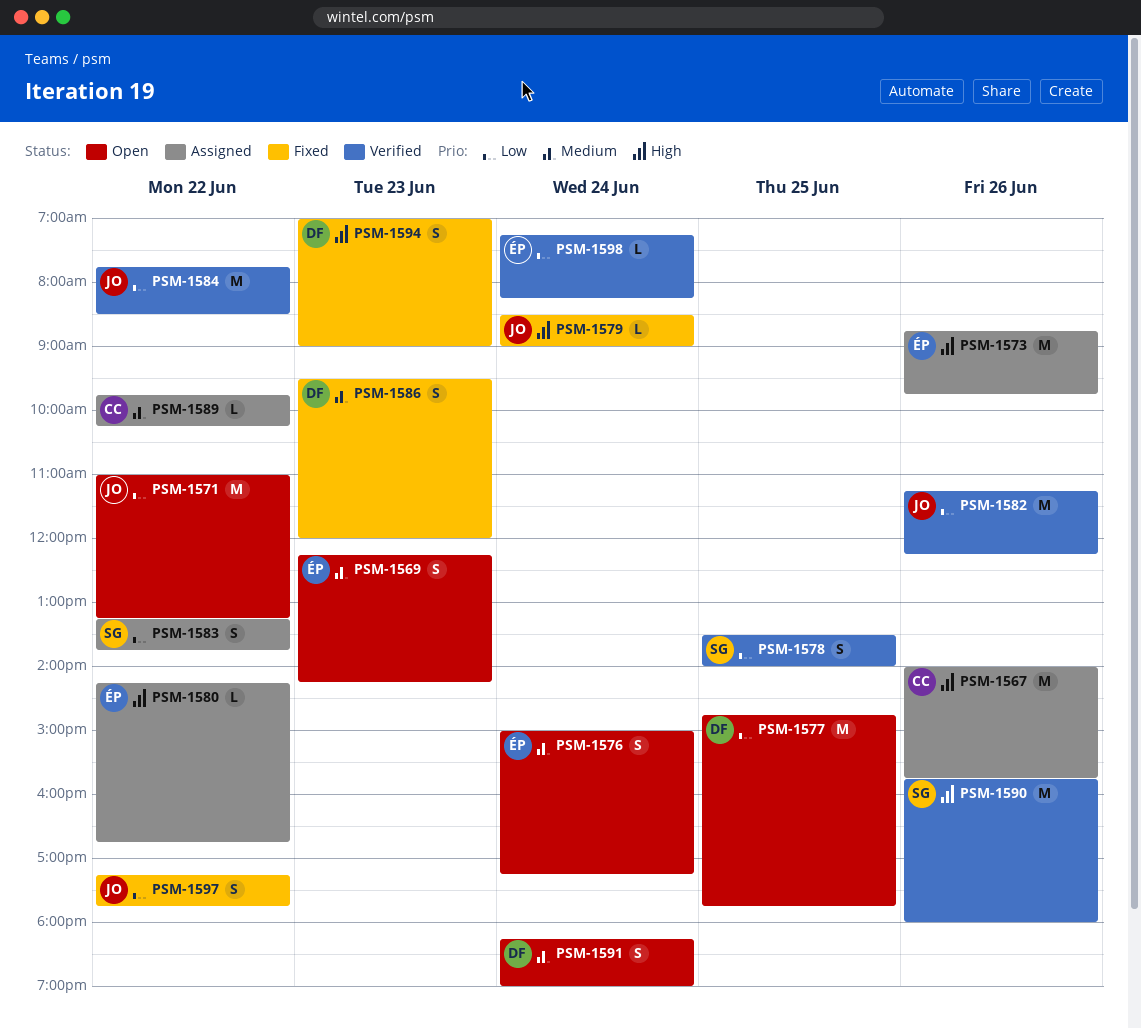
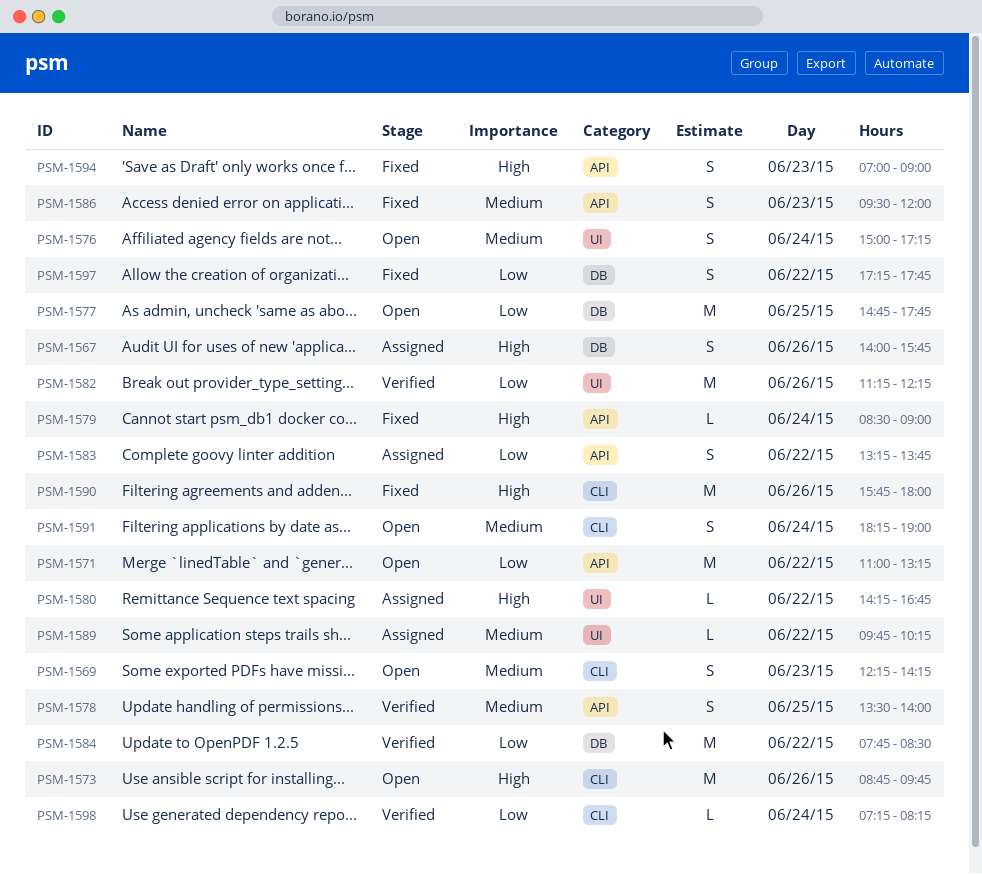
PSM-1567, estimate: M -> S
PSM-1573, status: Assigned -> Open
PSM-1578, priority: Low -> Medium
PSM-1590, status: Verified -> Fixed

